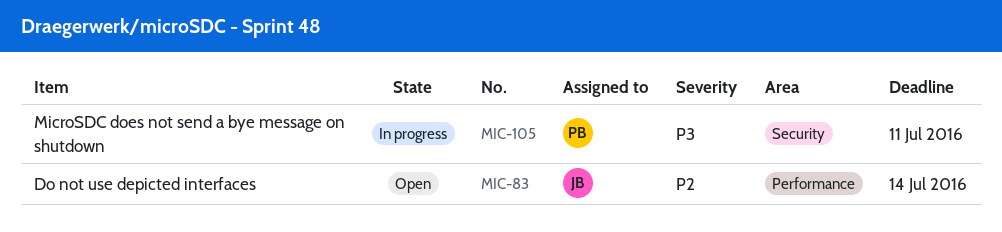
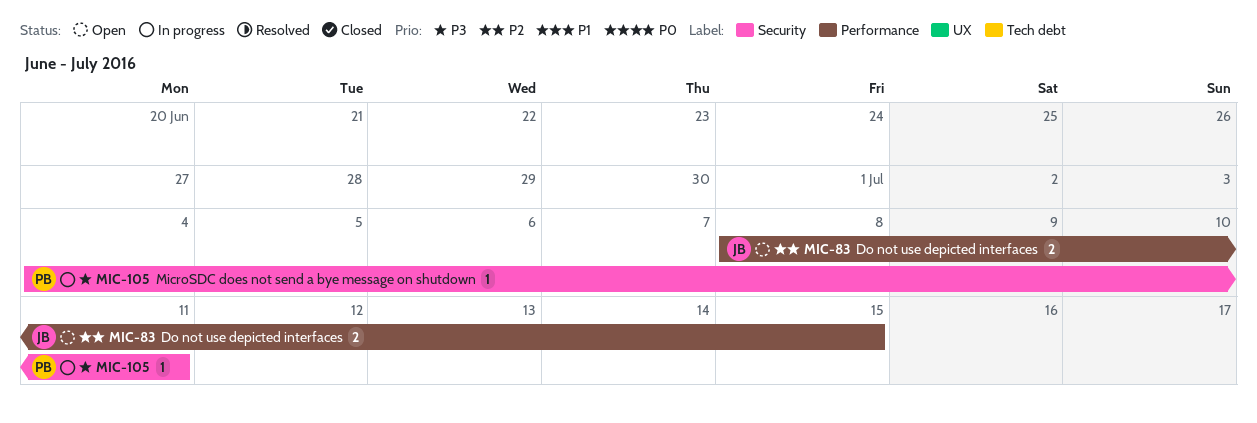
MIC-83, due: Jul 14 -> Jul 15

